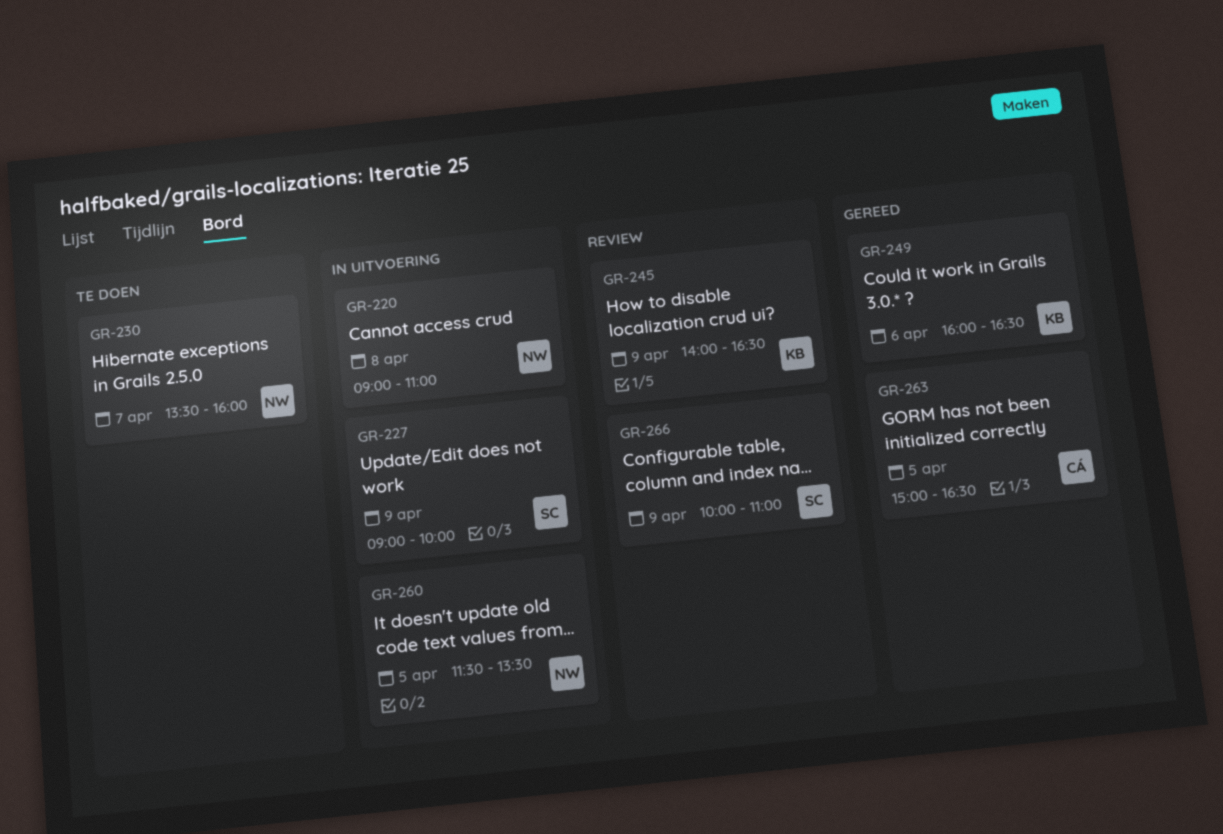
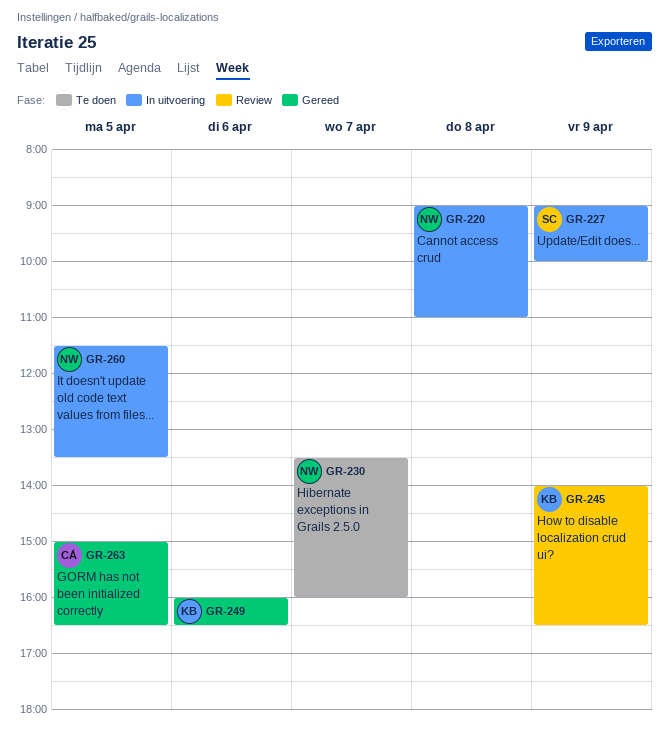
GR-266: present -> none

